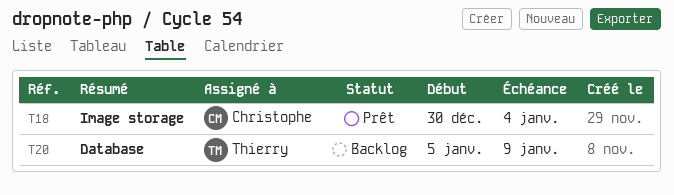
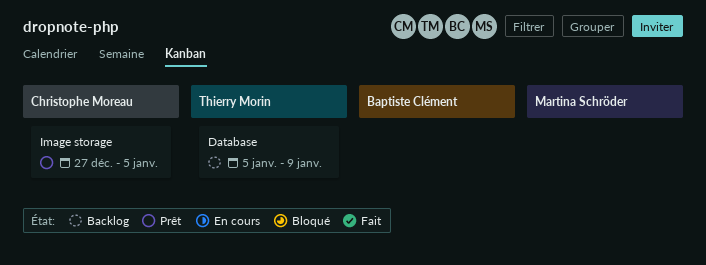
Image storage, start: Dec 30 -> Dec 27
Image storage, due: Jan 4 -> Jan 5

